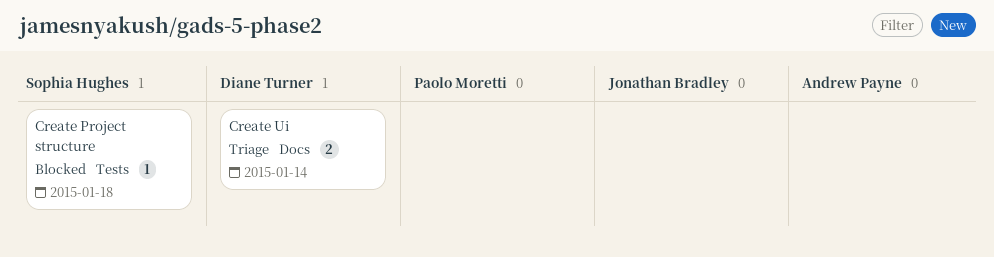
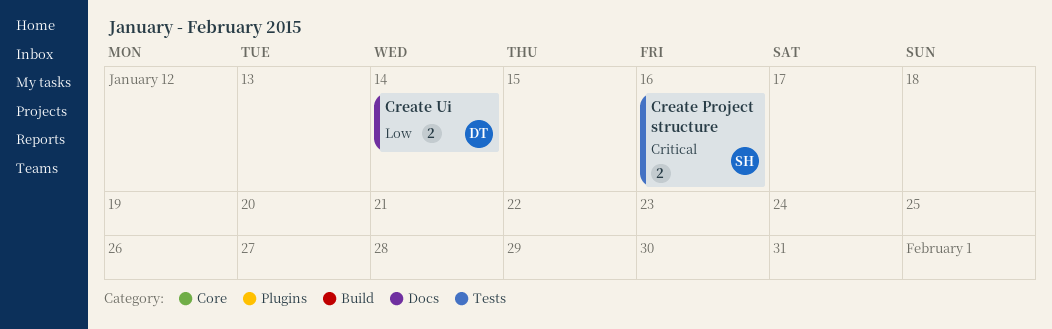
Create Project structure, estimate: 1 -> 2
Create Project structure, due: Jan 18 -> Jan 16

